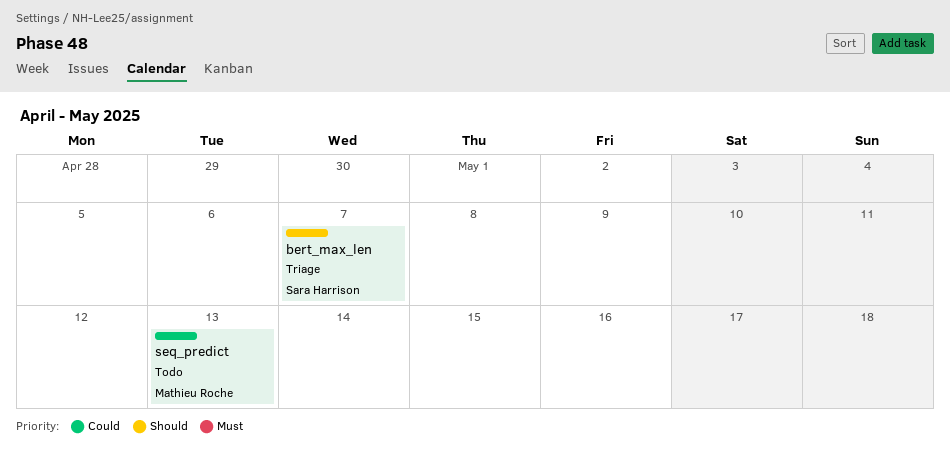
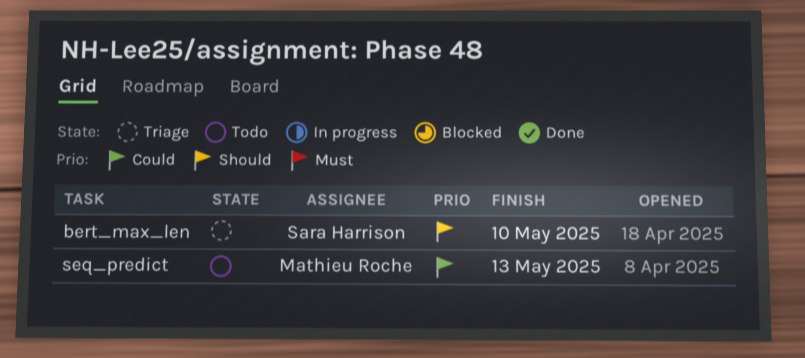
bert_max_len, due: May 7 -> May 10

